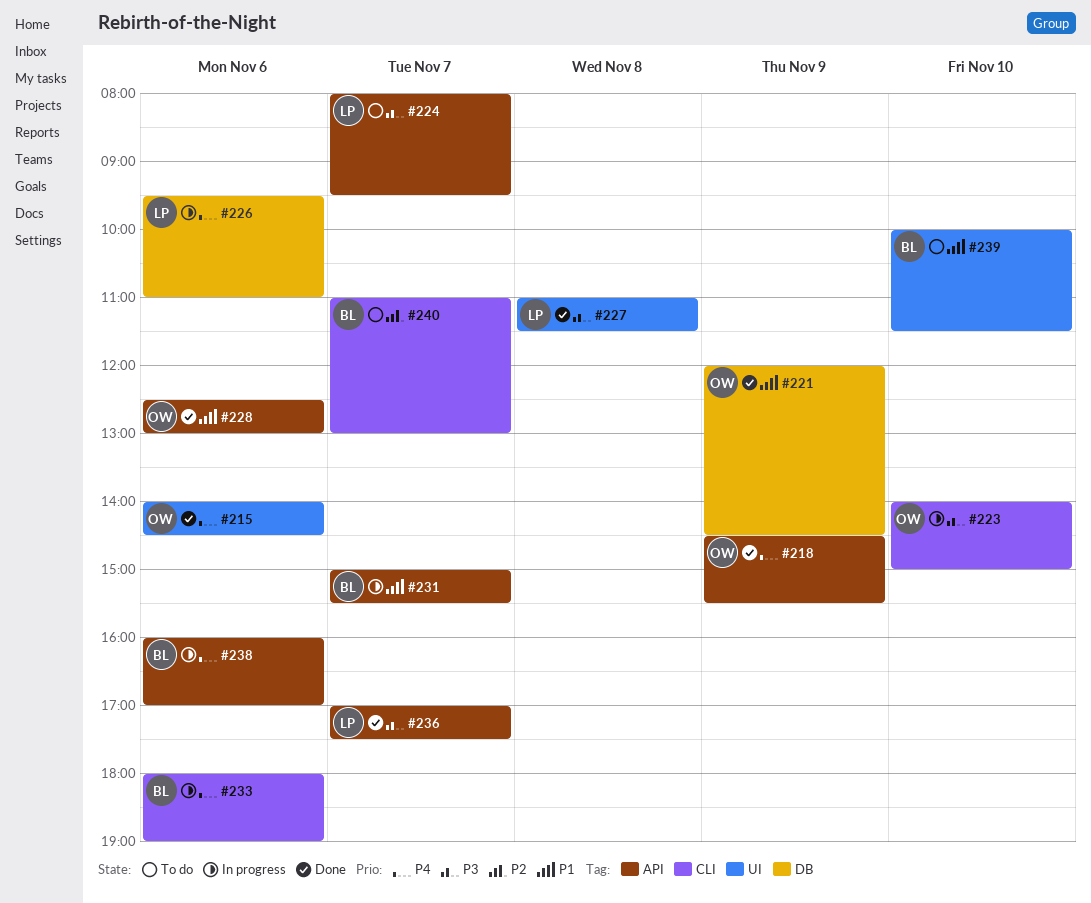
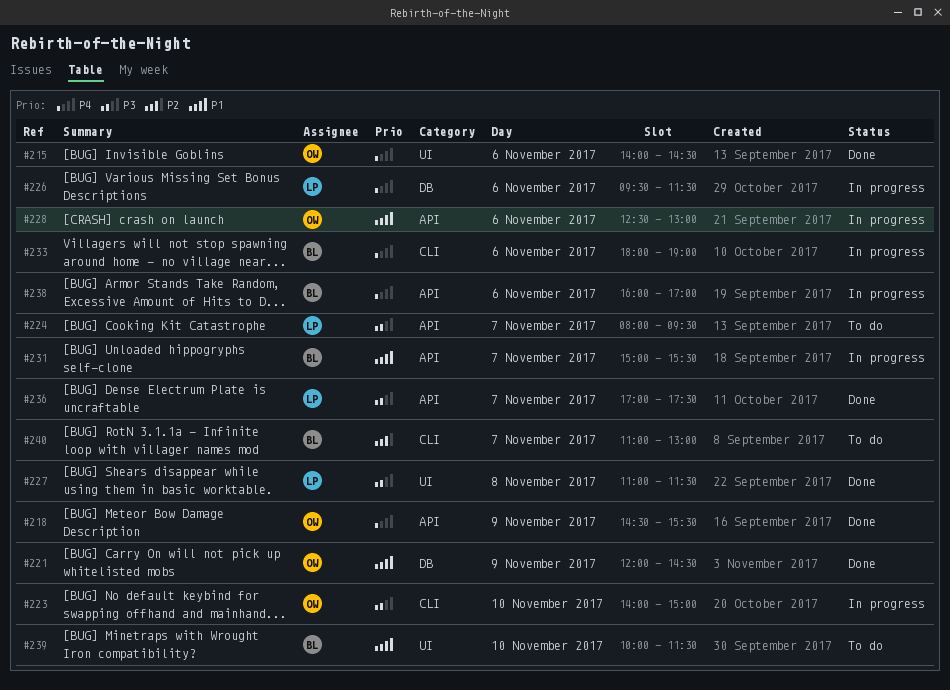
#226, ends: 11:00 -> 11:30
#228, status: Done -> In progress

